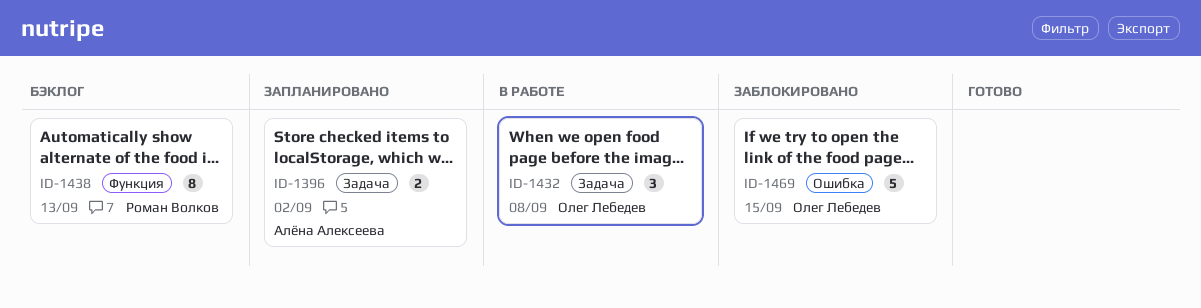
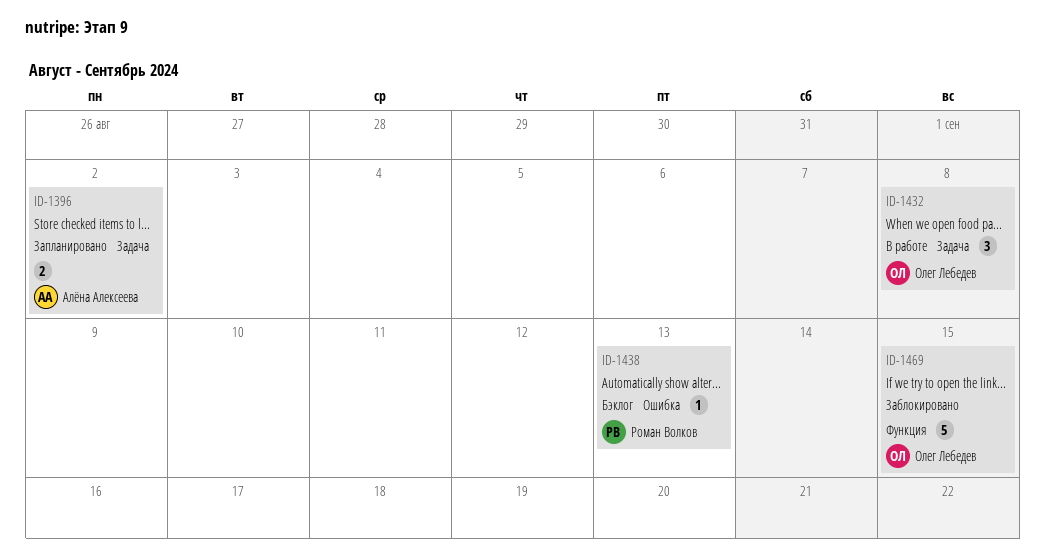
ID-1438, label: Функция -> Ошибка
ID-1438, estimate: 8 -> 1
ID-1469, label: Ошибка -> Функция

